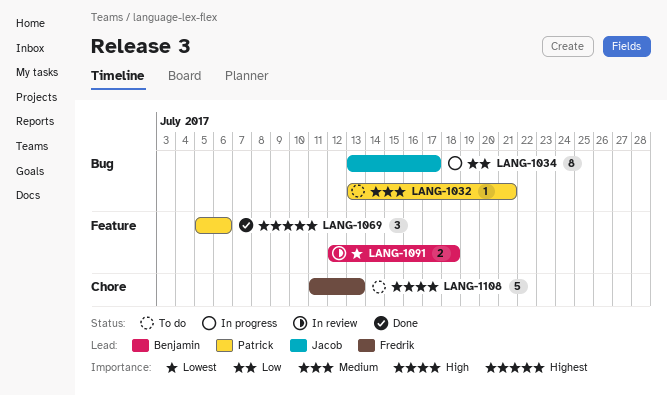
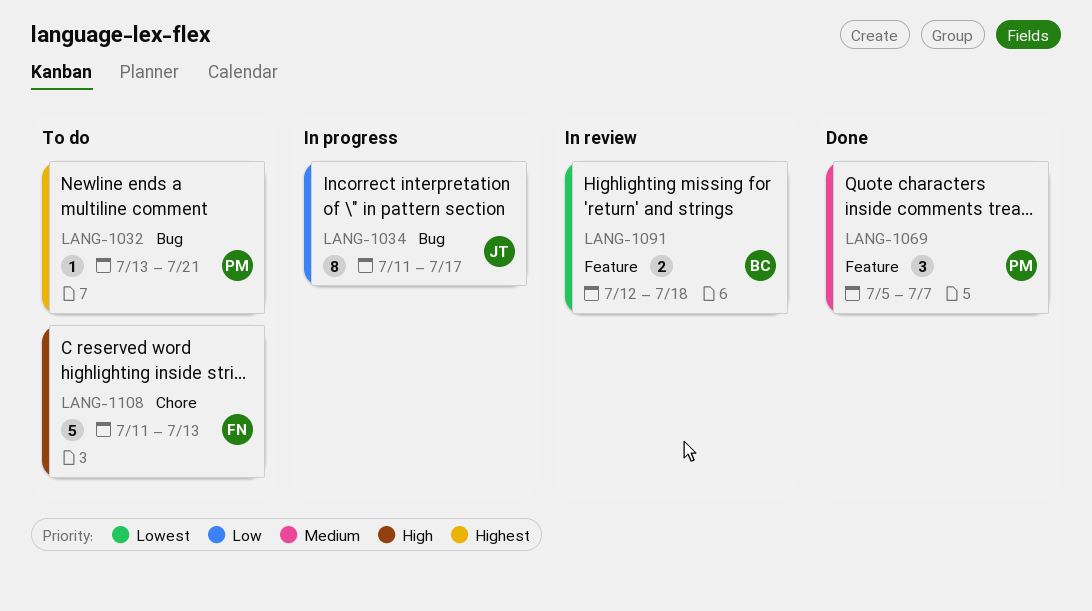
LANG-1032, priority: Medium -> Highest
LANG-1034, start: Jul 13 -> Jul 11
LANG-1069, priority: Highest -> Medium
LANG-1069, due: Jul 6 -> Jul 7

